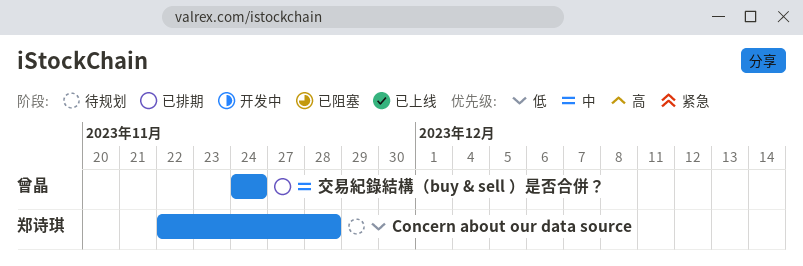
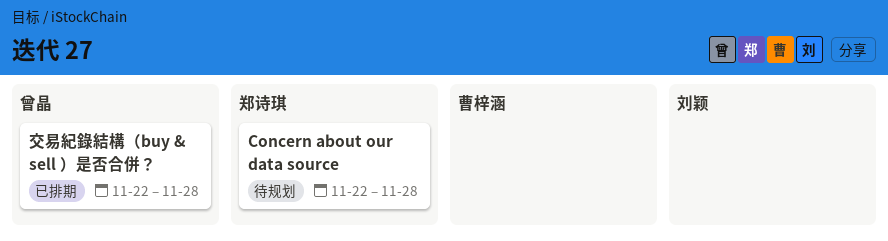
交易紀錄結構（buy & sell ）是否合併？, start: Nov 24 -> Nov 22
交易紀錄結構（buy & sell ）是否合併？, due: Nov 24 -> Nov 28

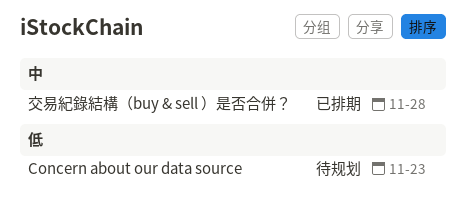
Concern about our data source, due: Nov 28 -> Nov 23

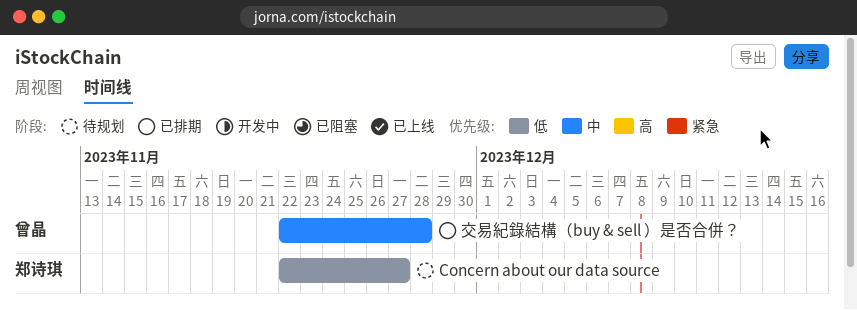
Concern about our data source, due: Nov 23 -> Nov 27

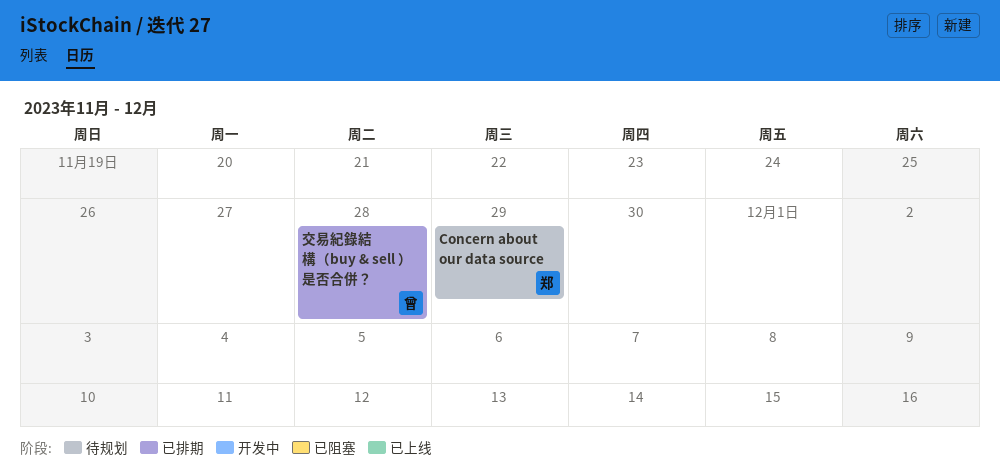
Concern about our data source, due: Nov 27 -> Nov 29

